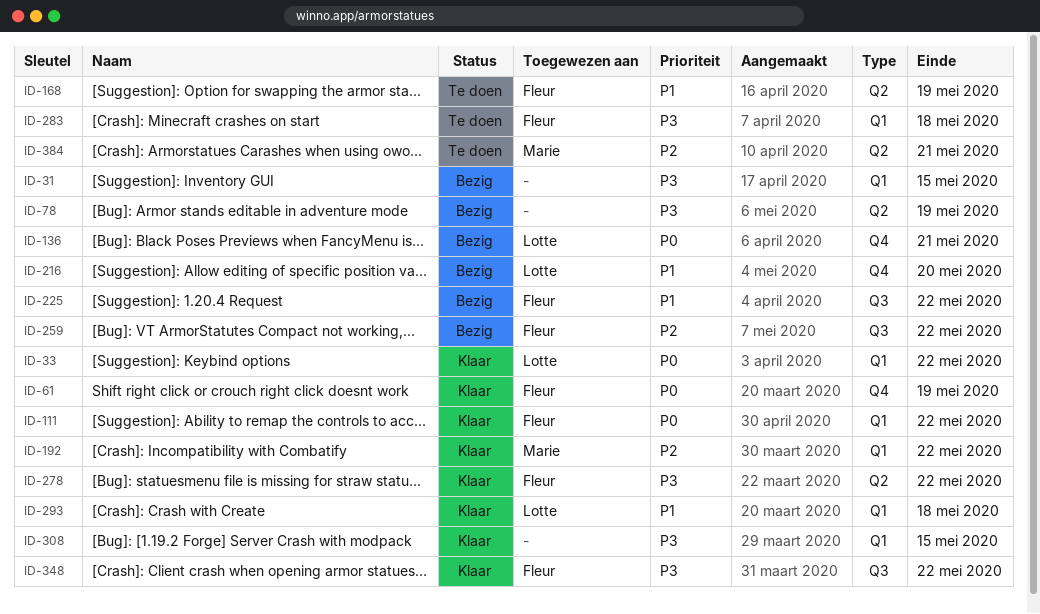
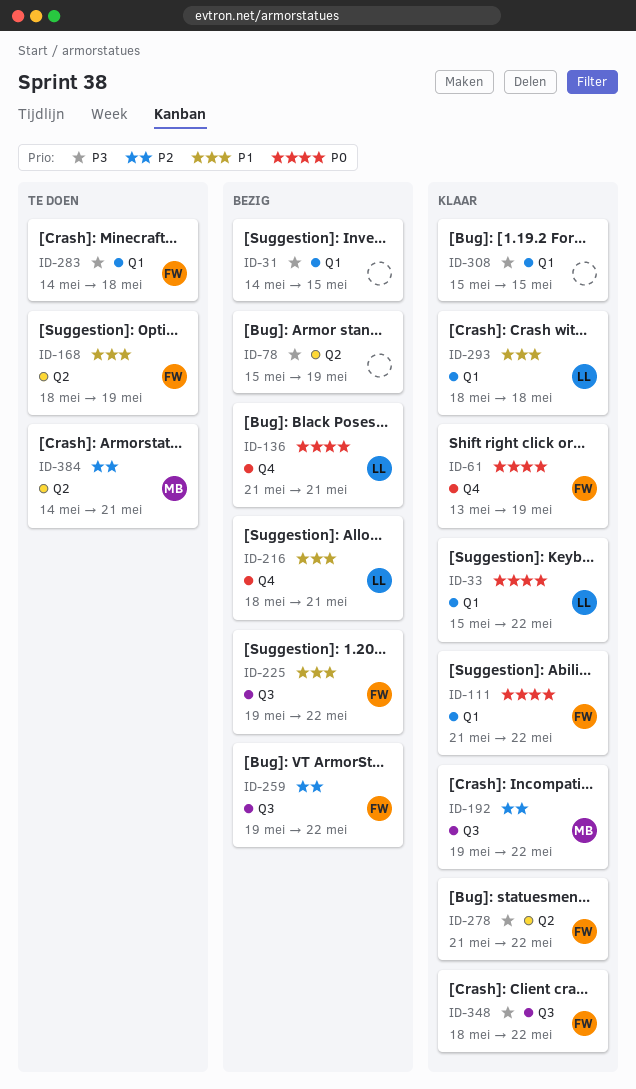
ID-192, label: Q1 -> Q3
ID-216, due: May 20 -> May 21

